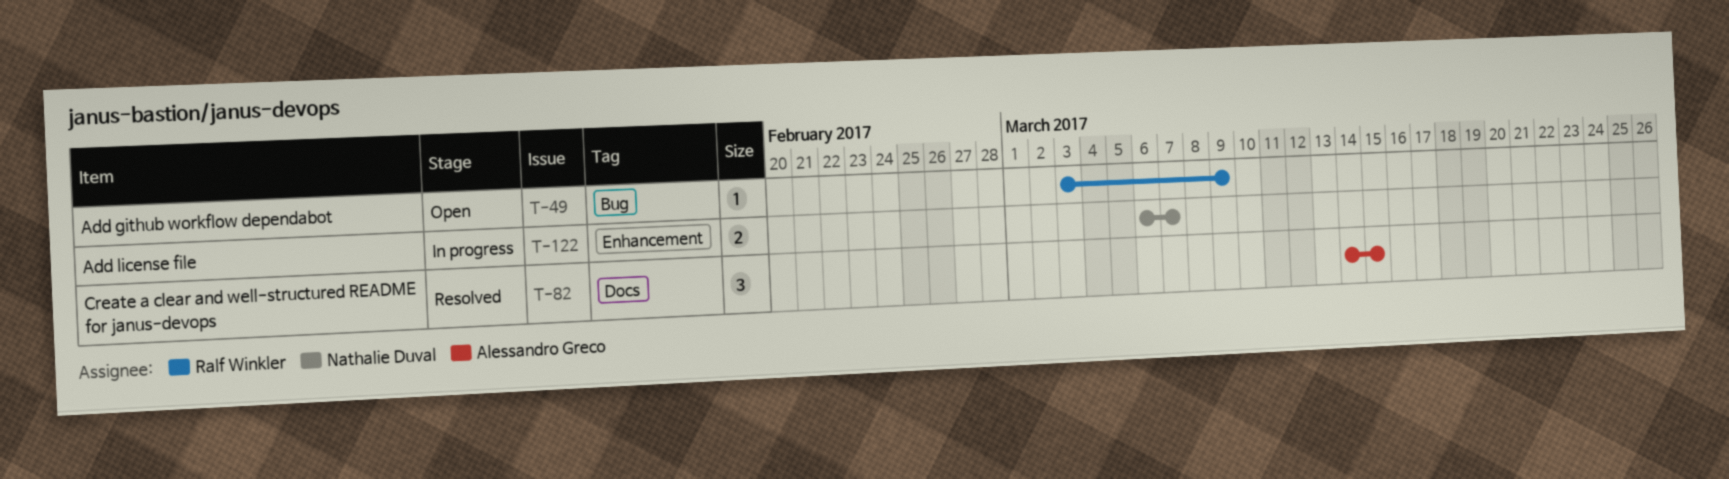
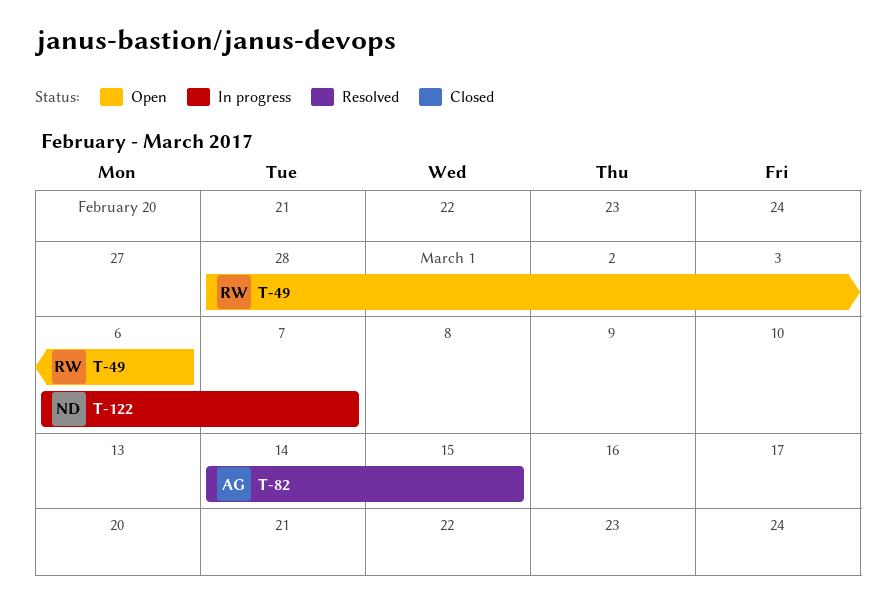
T-49, start: Mar 3 -> Feb 28
T-49, due: Mar 9 -> Mar 6

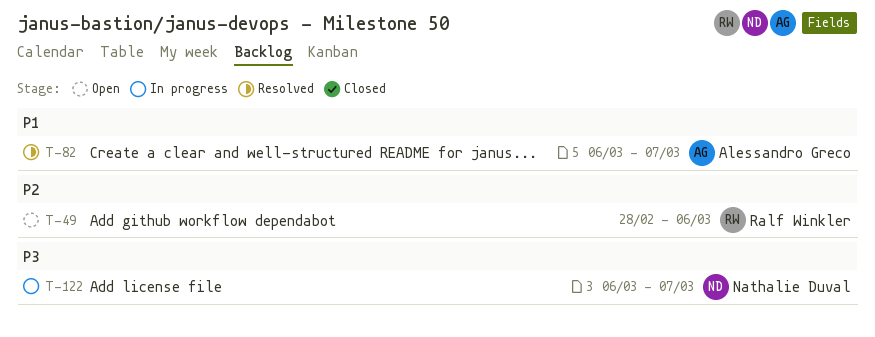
T-82, start: Mar 14 -> Mar 6
T-82, due: Mar 15 -> Mar 7

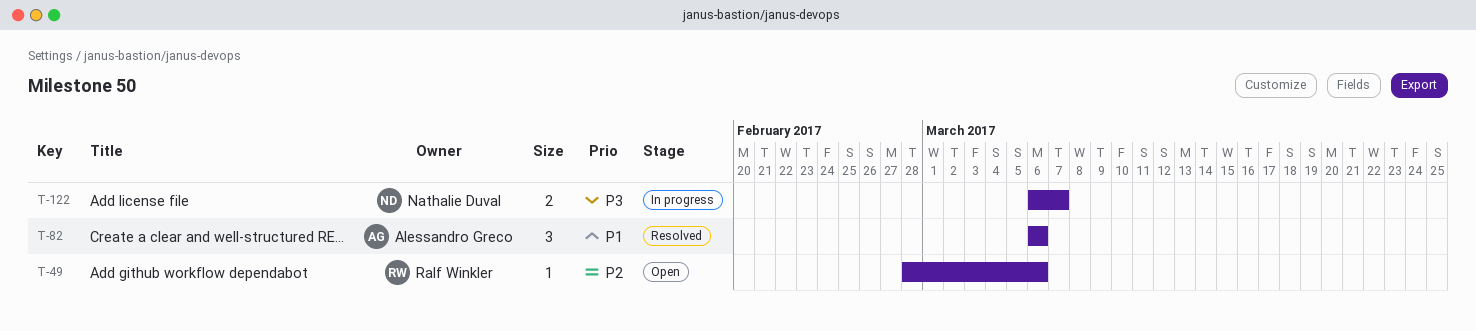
T-82, due: Mar 7 -> Mar 6

